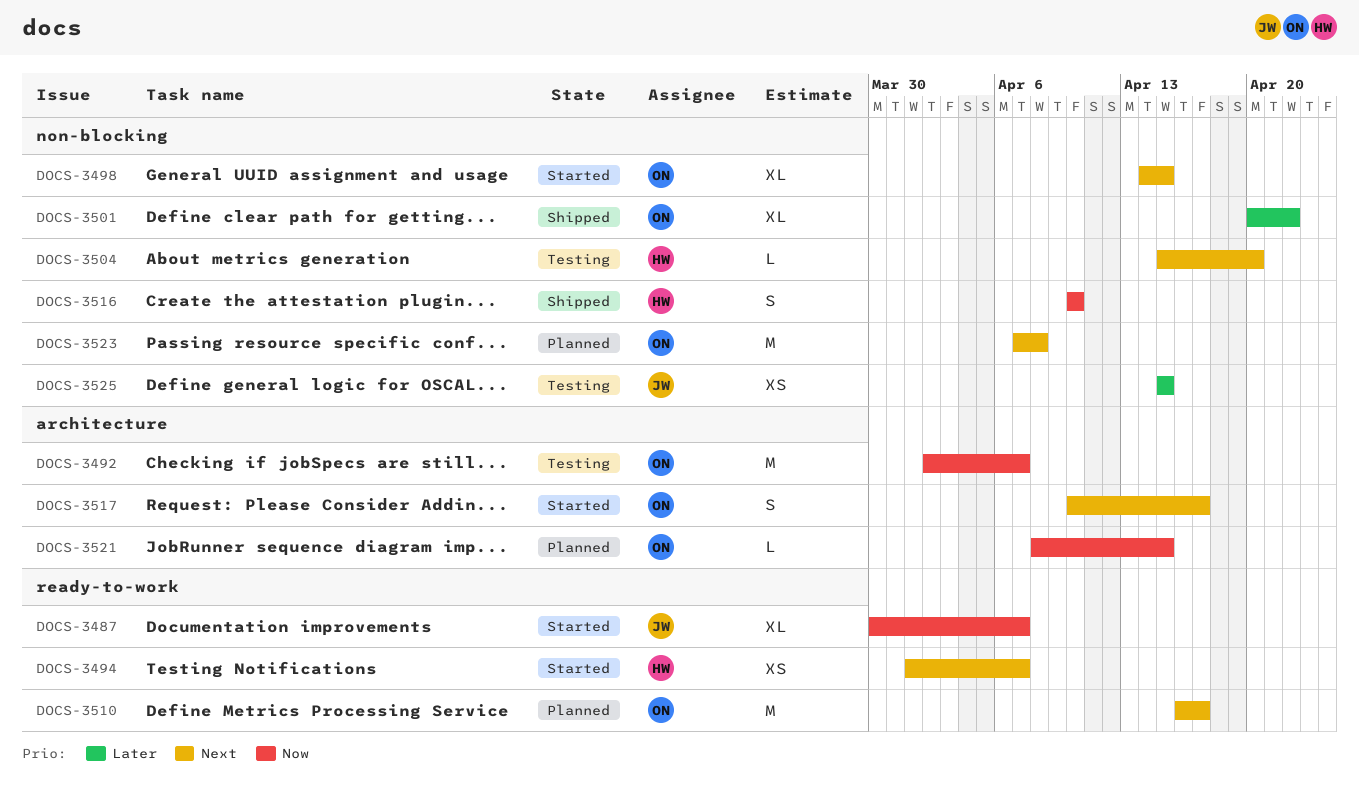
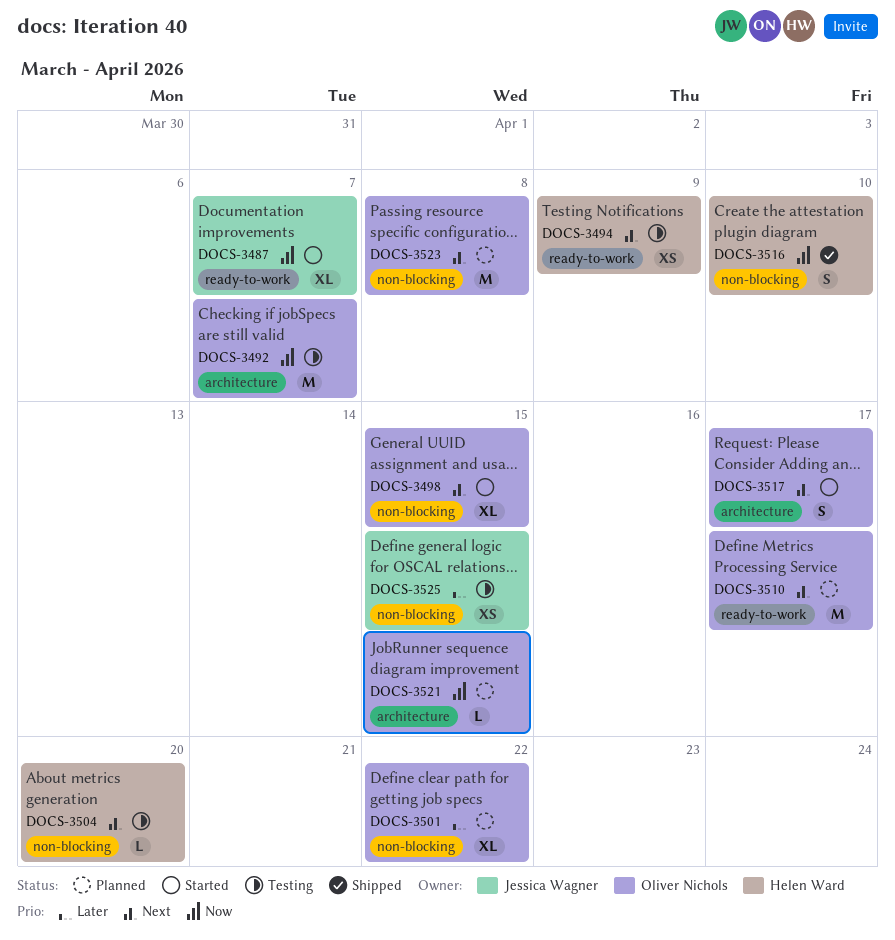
DOCS-3494, status: Started -> Testing
DOCS-3494, due: Apr 7 -> Apr 9
DOCS-3501, status: Shipped -> Planned

